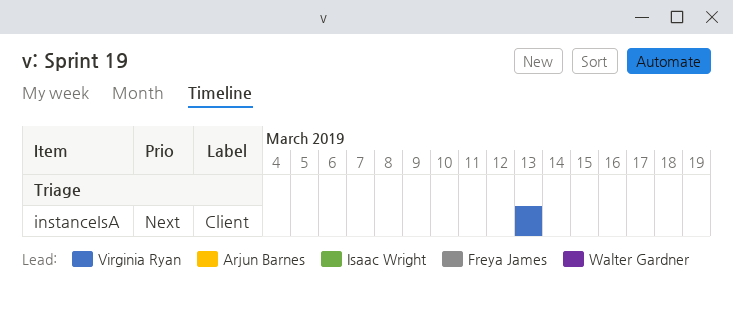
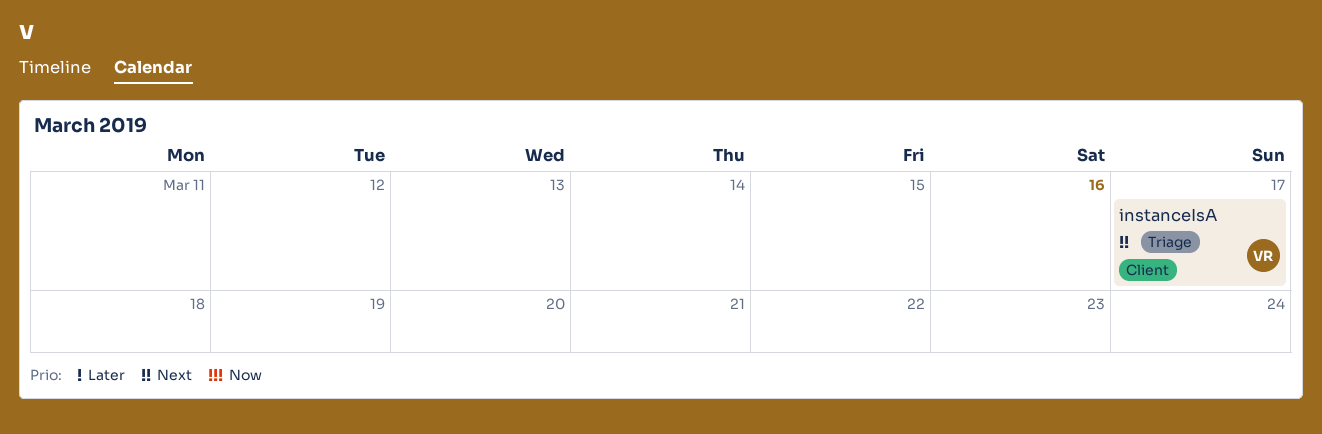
instanceIsA, due: Mar 13 -> Mar 17

